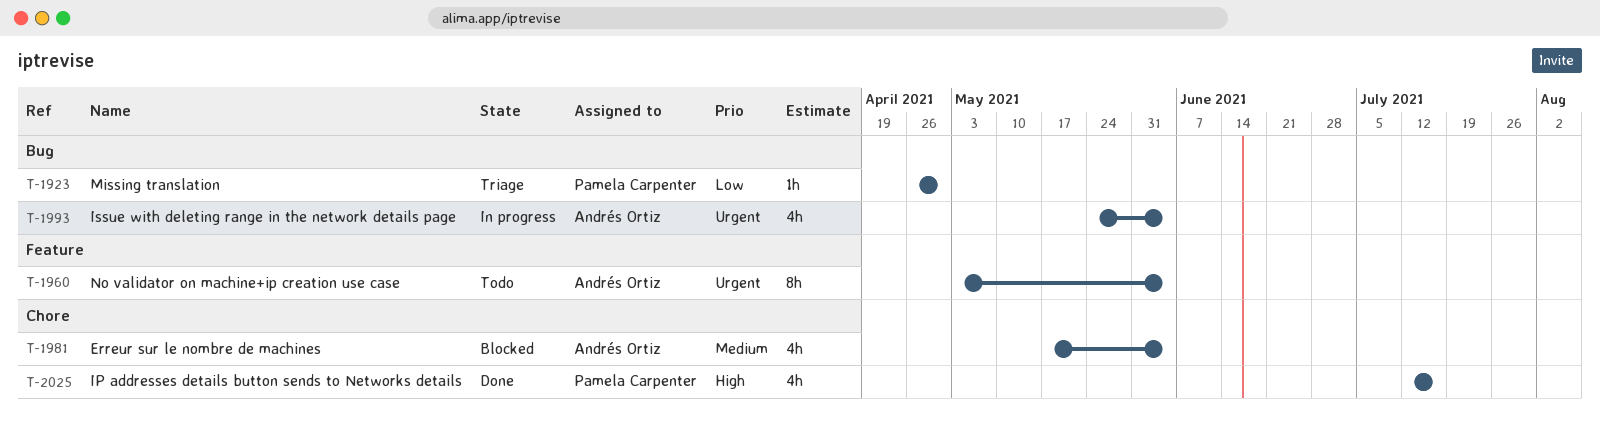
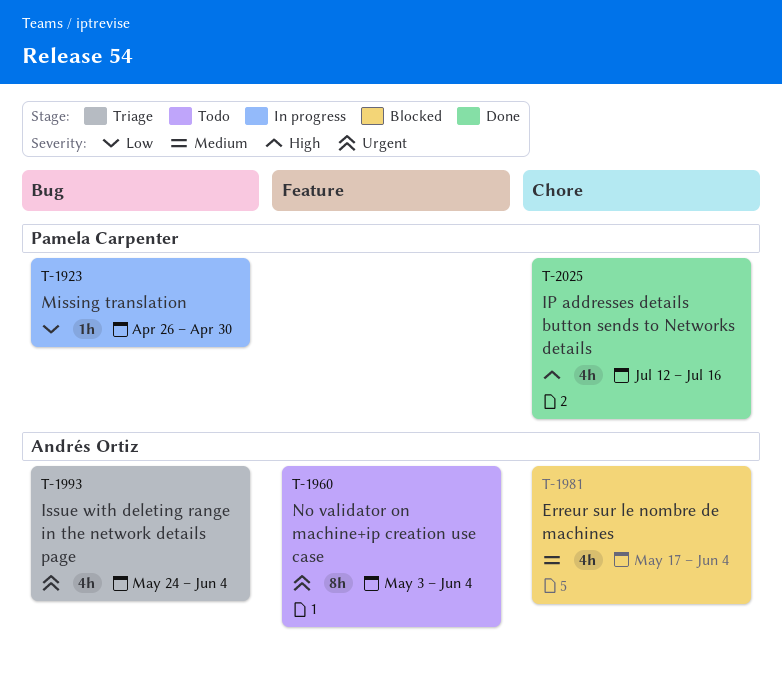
T-1923, status: Triage -> In progress
T-1993, status: In progress -> Triage

